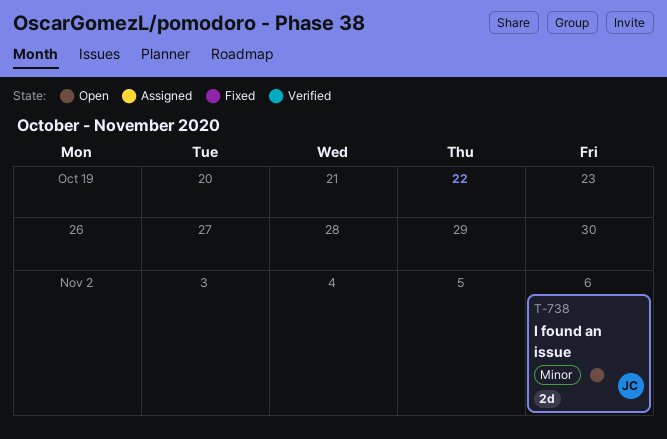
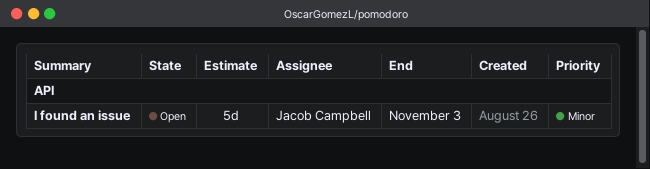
I found an issue, estimate: 2d -> 5d
I found an issue, due: Nov 6 -> Nov 3

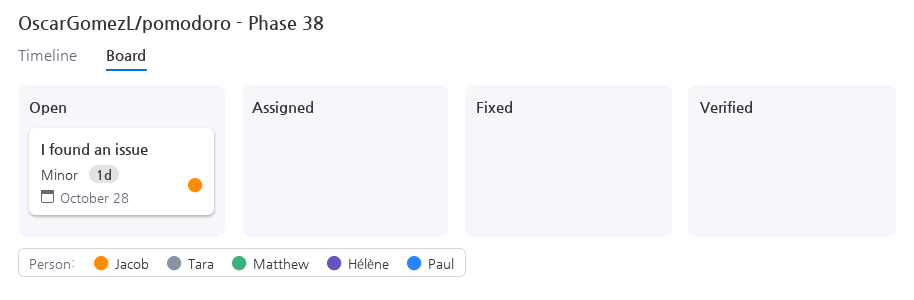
I found an issue, estimate: 5d -> 1d
I found an issue, due: Nov 3 -> Oct 28

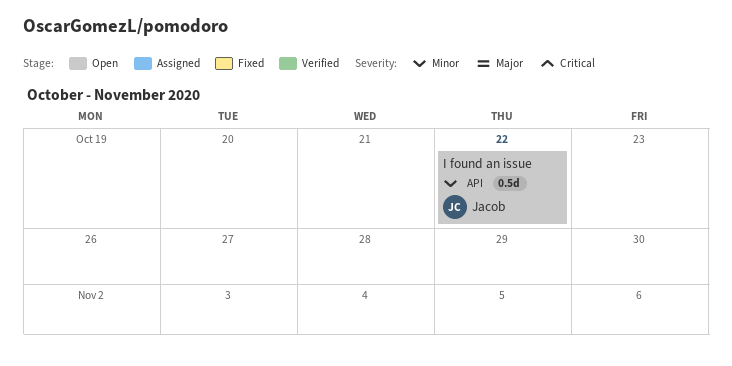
I found an issue, estimate: 1d -> 0.5d
I found an issue, due: Oct 28 -> Oct 22

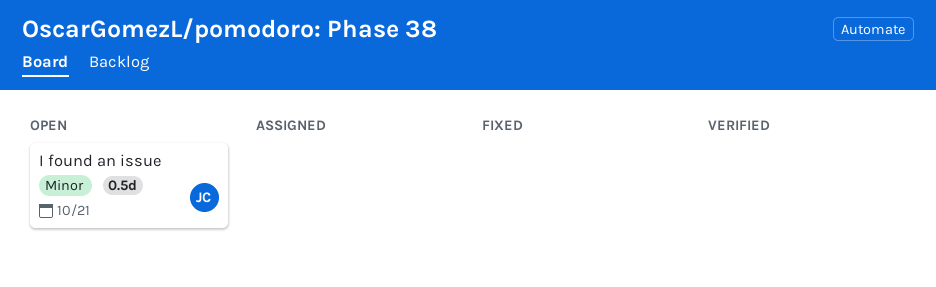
I found an issue, due: Oct 22 -> Oct 21

